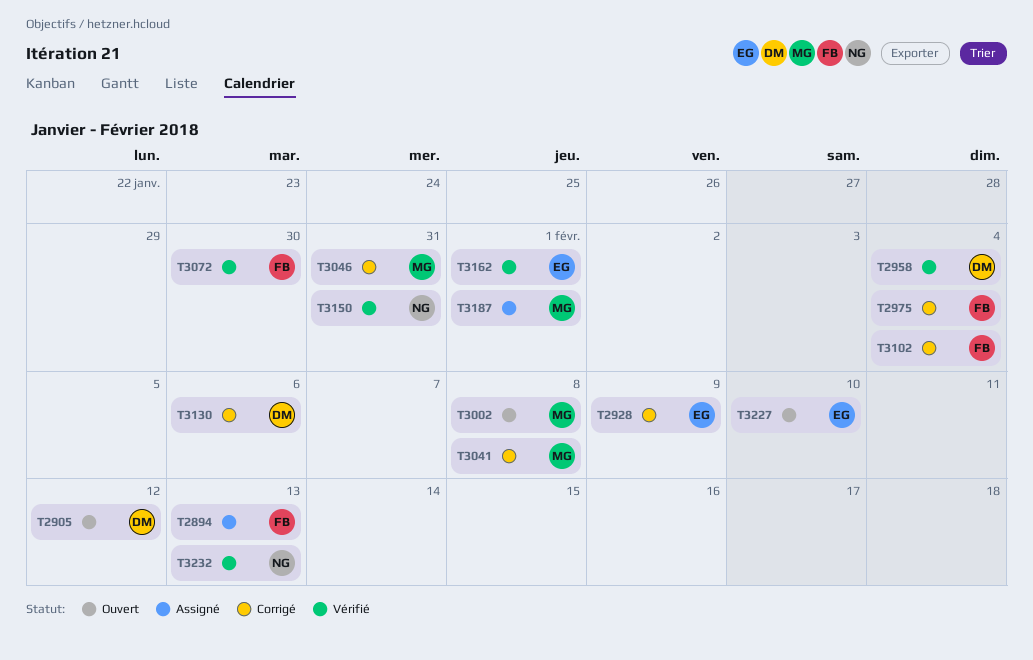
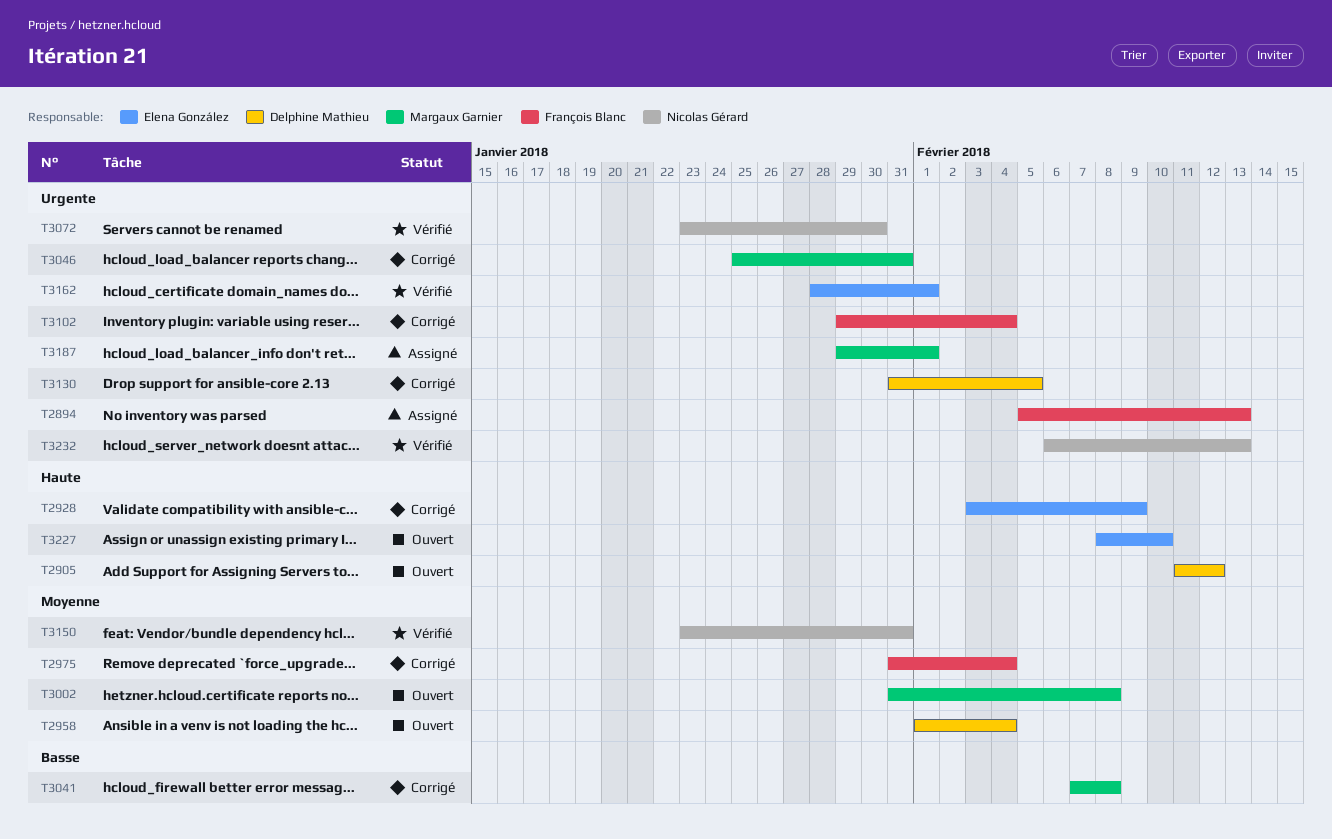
T2958, status: Vérifié -> Ouvert
T3072, owner: François Blanc -> Nicolas Gérard
T3130, due: Feb 6 -> Feb 5

